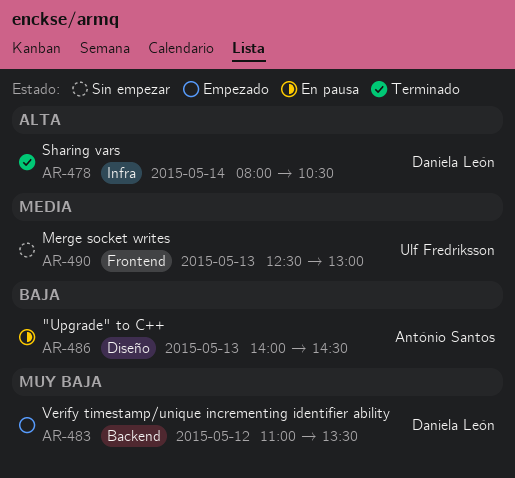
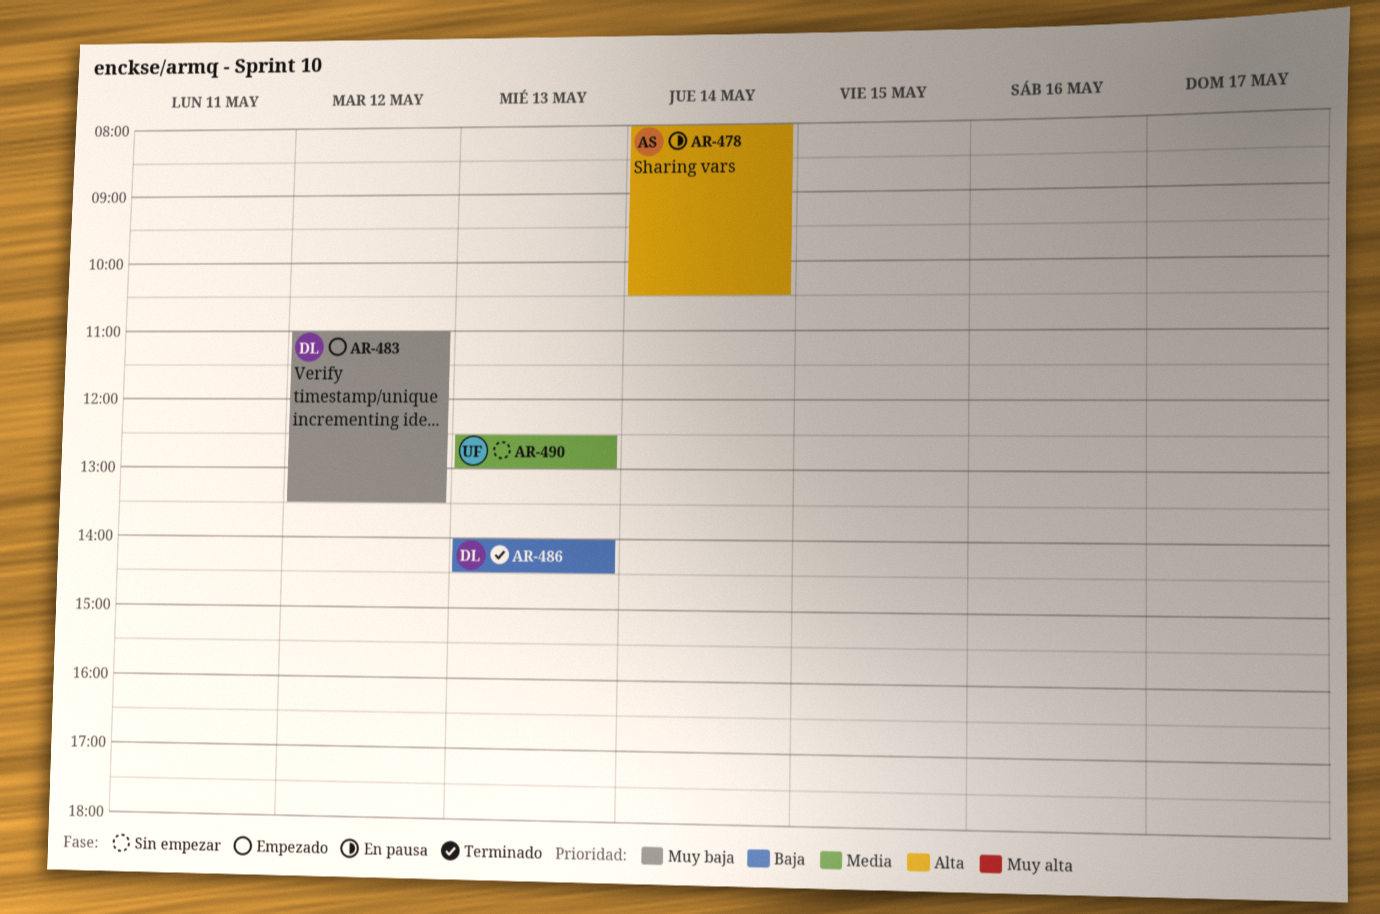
AR-478, status: Terminado -> En pausa
AR-478, owner: Daniela León -> António Santos
AR-486, status: En pausa -> Terminado
AR-486, owner: António Santos -> Daniela León

